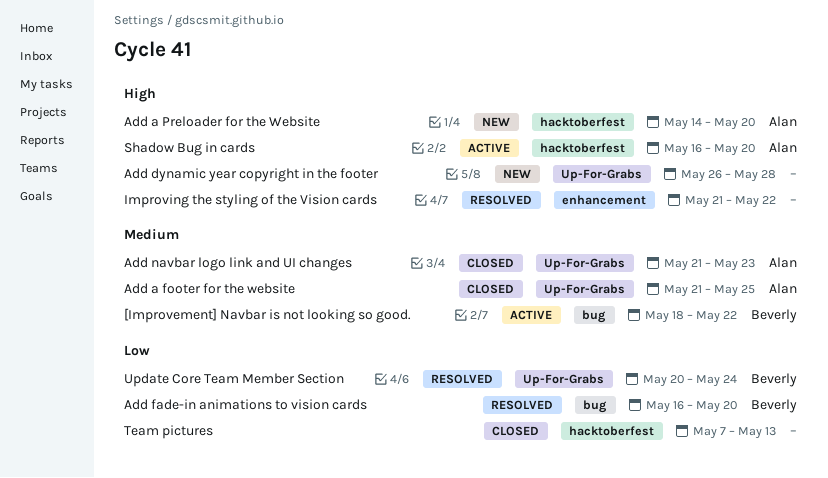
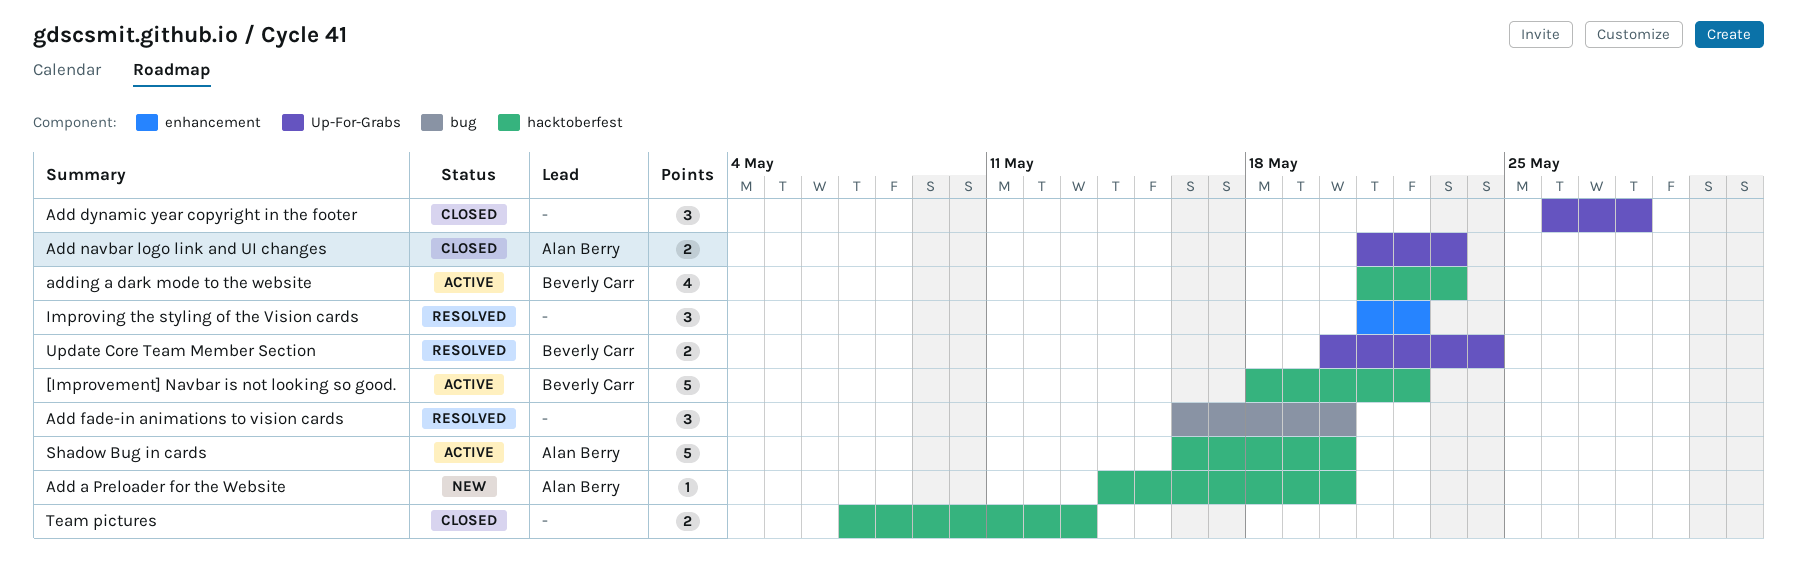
[Improvement] Navbar is not looking so good., label: bug -> hacktoberfest
Add a footer for the website: present -> none
Add dynamic year copyright in the footer, status: New -> Closed
Add fade-in animations to vision cards, owner: Beverly Carr -> none
adding a dark mode to the website: none -> present

